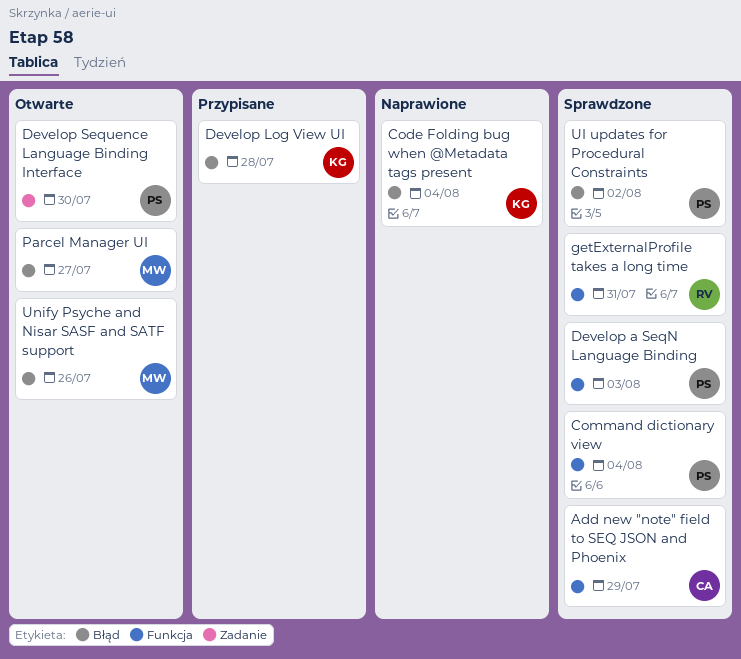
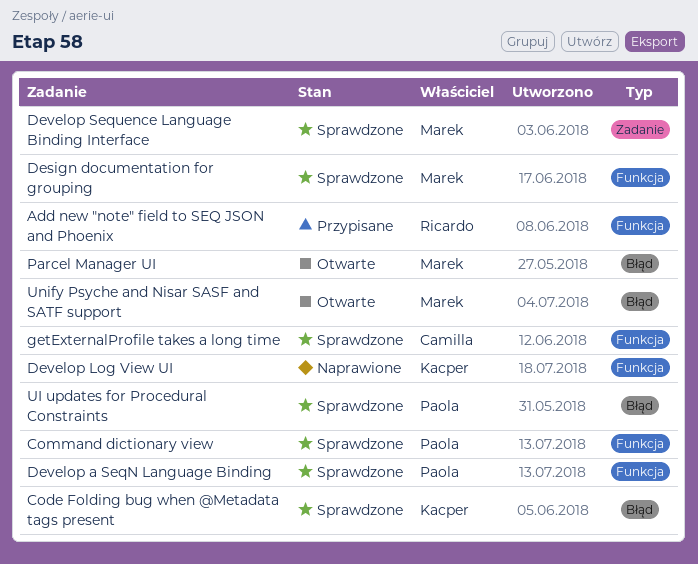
Add new "note" field to SEQ JSON and Phoenix, status: Sprawdzone -> Przypisane
Add new "note" field to SEQ JSON and Phoenix, owner: Camilla -> Ricardo
Code Folding bug when @Metadata tags present, status: Naprawione -> Sprawdzone
Design documentation for grouping: none -> present
Develop Log View UI, status: Przypisane -> Naprawione
Develop Log View UI, label: Błąd -> Funkcja
Develop Sequence Language Binding Interface, status: Otwarte -> Sprawdzone
Develop Sequence Language Binding Interface, owner: Paola -> Marek
getExternalProfile takes a long time, owner: Ricardo -> Camilla

